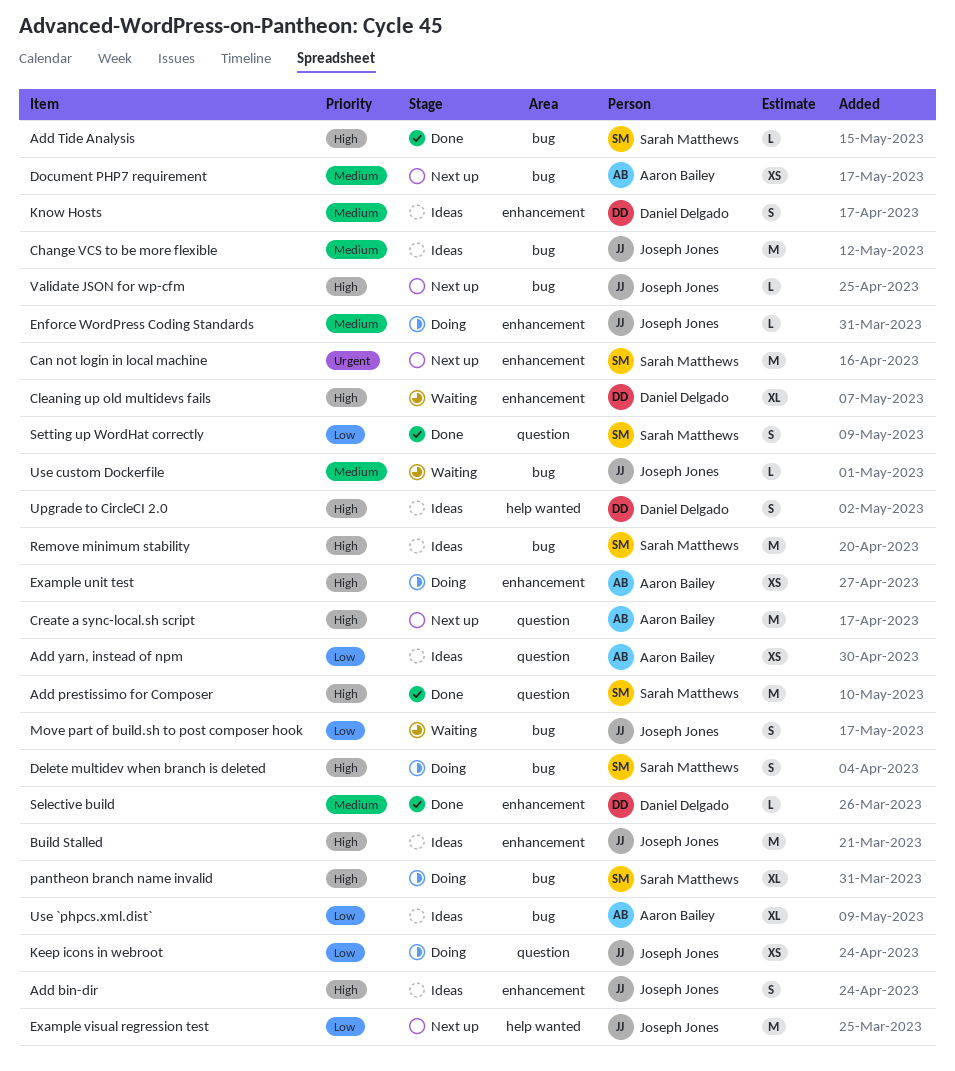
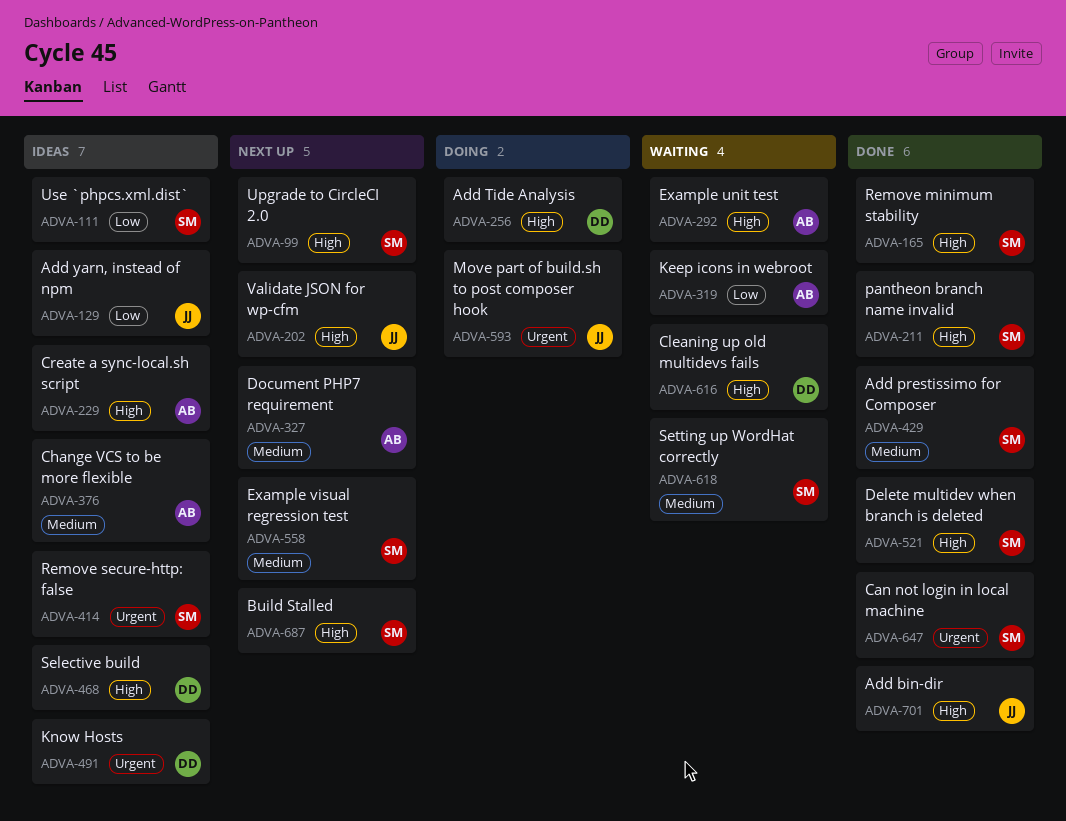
Add bin-dir, status: Ideas -> Done
Add prestissimo for Composer, priority: High -> Medium
Add Tide Analysis, status: Done -> Doing
Add Tide Analysis, owner: Sarah Matthews -> Daniel Delgado
Add yarn, instead of npm, owner: Aaron Bailey -> Joseph Jones
Build Stalled, status: Ideas -> Next up
Build Stalled, owner: Joseph Jones -> Sarah Matthews
Can not login in local machine, status: Next up -> Done
Change VCS to be more flexible, owner: Joseph Jones -> Aaron Bailey
Create a sync-local.sh script, status: Next up -> Ideas
Delete multidev when branch is deleted, status: Doing -> Done
Enforce WordPress Coding Standards: present -> none
Example unit test, status: Doing -> Waiting
Example visual regression test, owner: Joseph Jones -> Sarah Matthews
Example visual regression test, priority: Low -> Medium
Keep icons in webroot, status: Doing -> Waiting
Keep icons in webroot, owner: Joseph Jones -> Aaron Bailey
Know Hosts, priority: Medium -> Urgent
Move part of build.sh to post composer hook, status: Waiting -> Doing
Move part of build.sh to post composer hook, priority: Low -> Urgent
pantheon branch name invalid, status: Doing -> Done
Remove minimum stability, status: Ideas -> Done
Remove secure-http: false: none -> present
Selective build, status: Done -> Ideas
Selective build, priority: Medium -> High
Setting up WordHat correctly, status: Done -> Waiting
Setting up WordHat correctly, priority: Low -> Medium
Upgrade to CircleCI 2.0, status: Ideas -> Next up
Upgrade to CircleCI 2.0, owner: Daniel Delgado -> Sarah Matthews
Use `phpcs.xml.dist`, owner: Aaron Bailey -> Sarah Matthews
Use custom Dockerfile: present -> none

